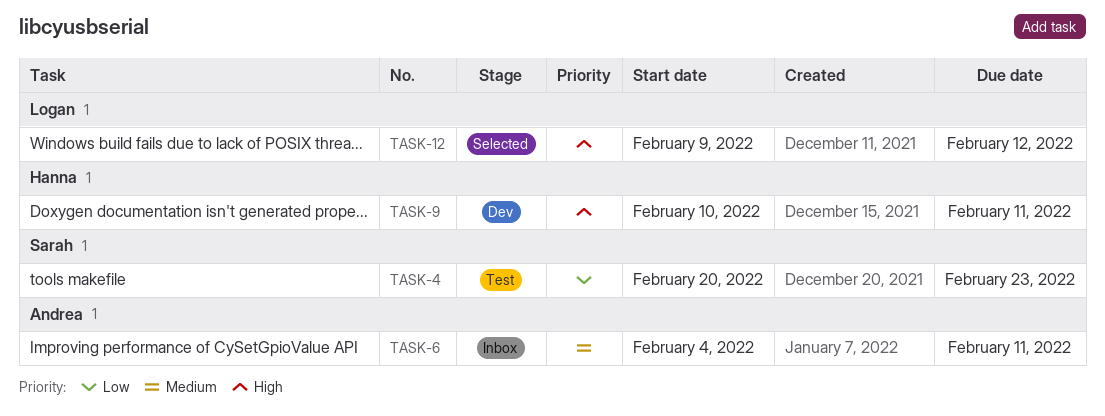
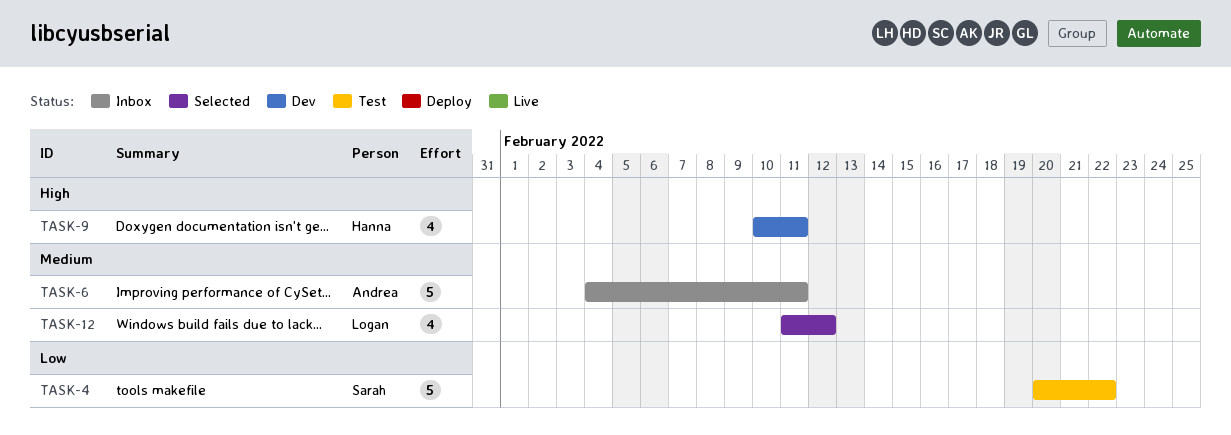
TASK-4, due: Feb 23 -> Feb 22
TASK-12, priority: High -> Medium
TASK-12, start: Feb 9 -> Feb 11

